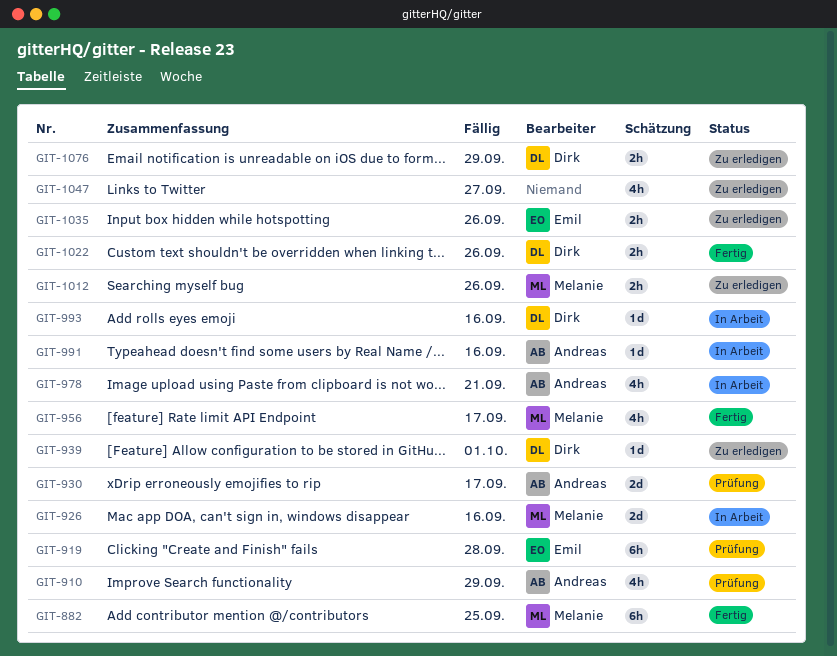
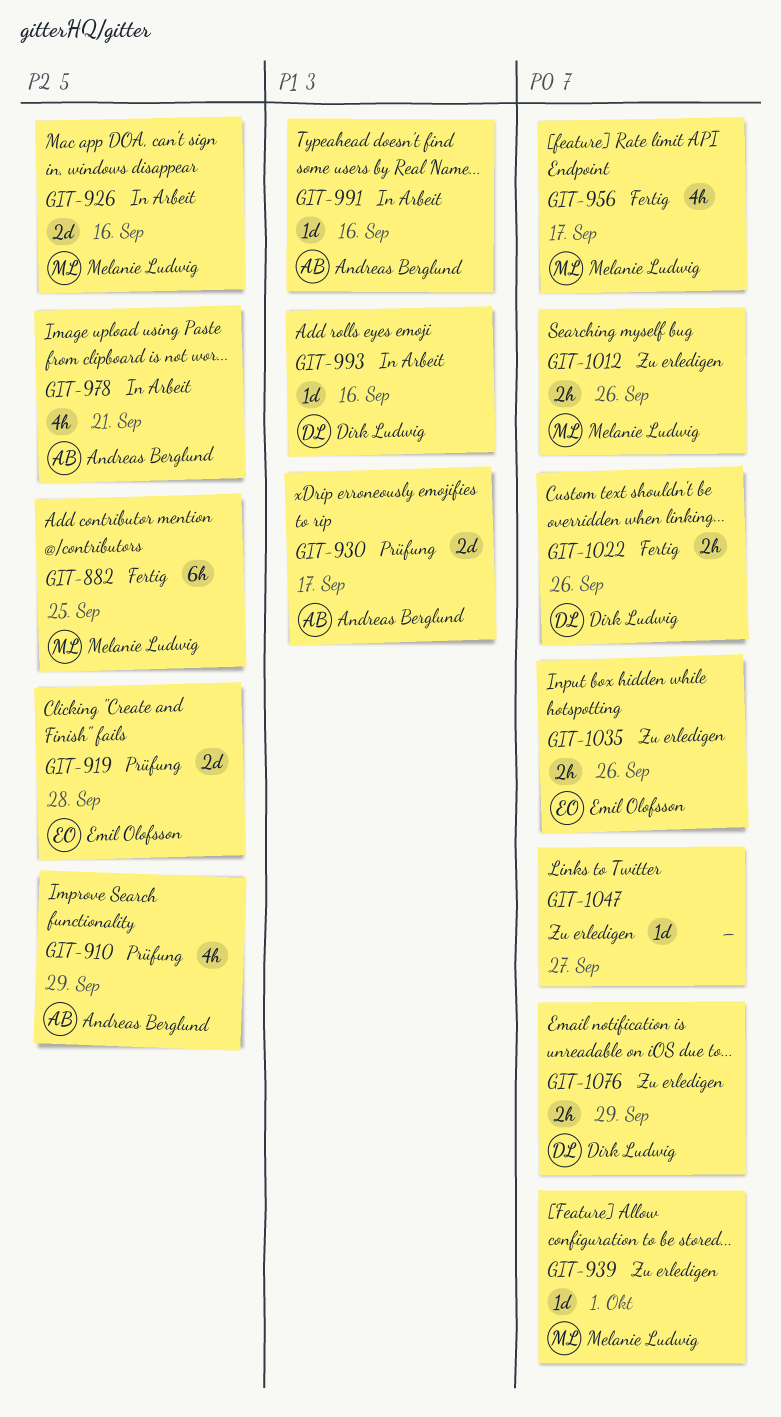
GIT-919, estimate: 6h -> 2d
GIT-939, owner: Dirk Ludwig -> Melanie Ludwig
GIT-1047, estimate: 4h -> 1d

